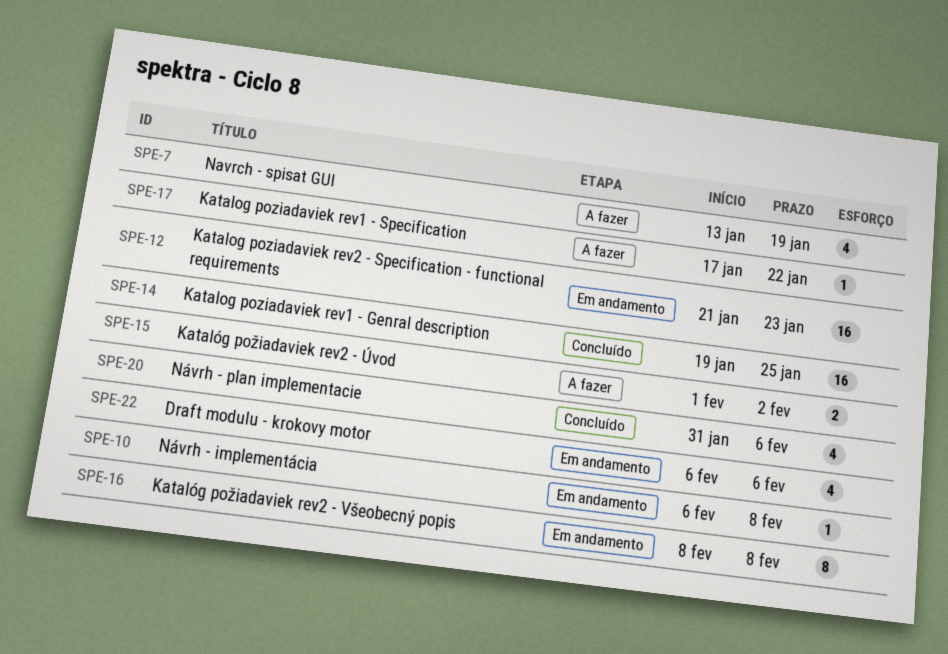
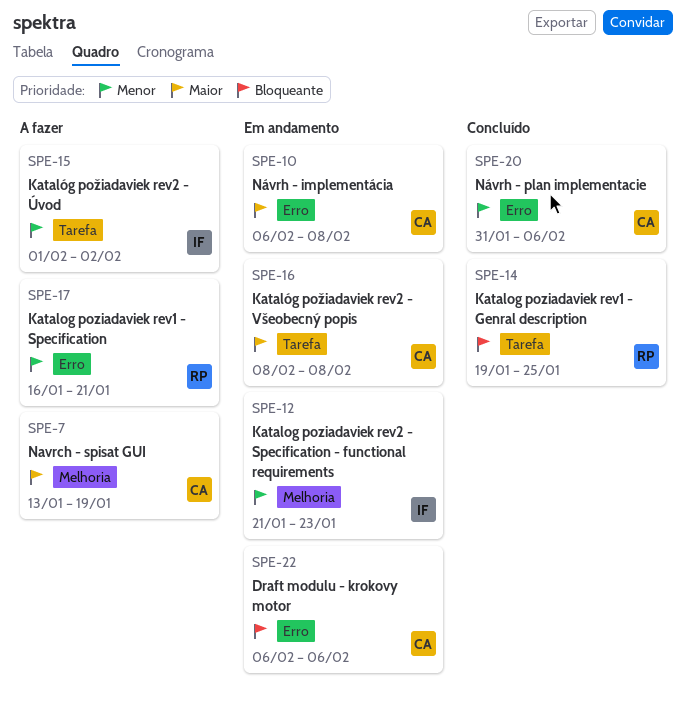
SPE-17, start: Jan 17 -> Jan 16
SPE-17, due: Jan 22 -> Jan 21

